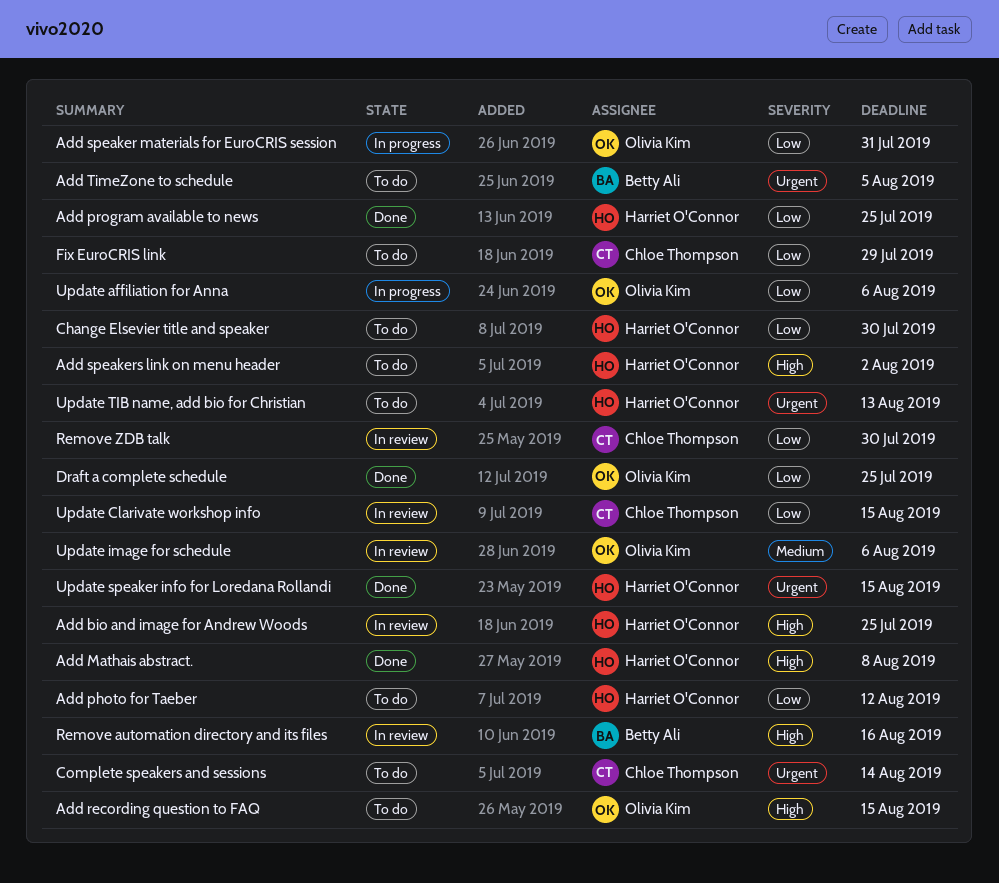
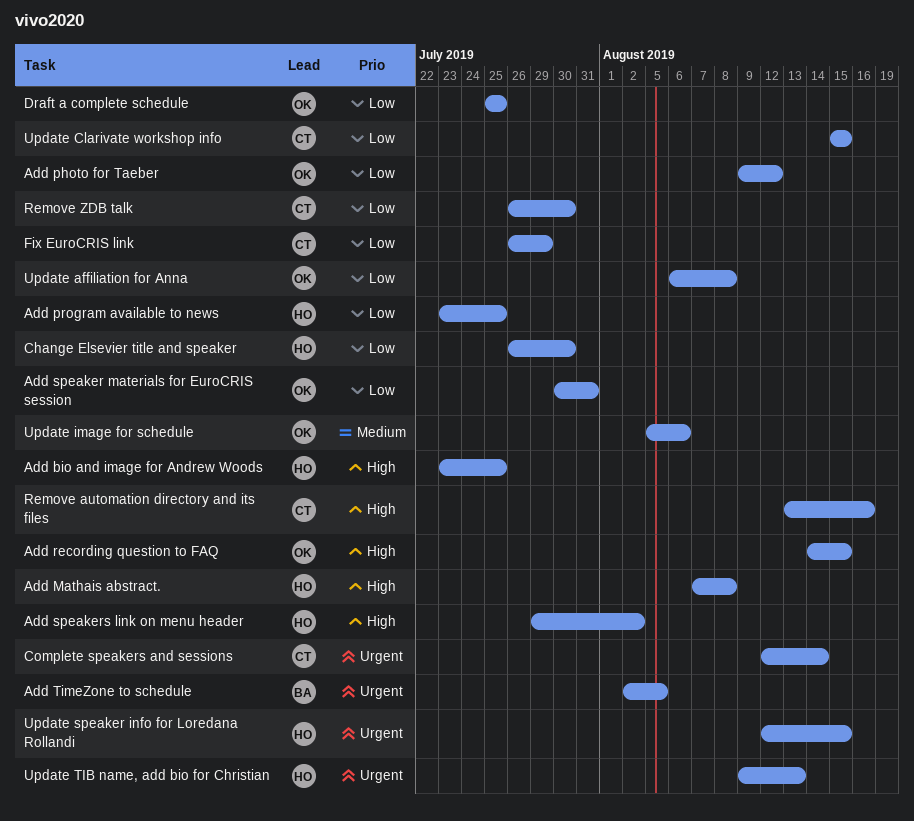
Add photo for Taeber, owner: Harriet O'Connor -> Olivia Kim
Remove automation directory and its files, owner: Betty Ali -> Chloe Thompson
Update affiliation for Anna, due: Aug 6 -> Aug 8

